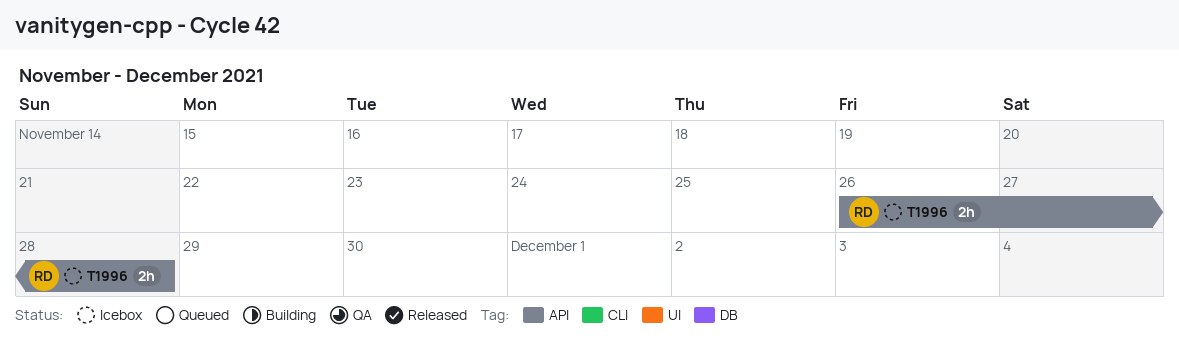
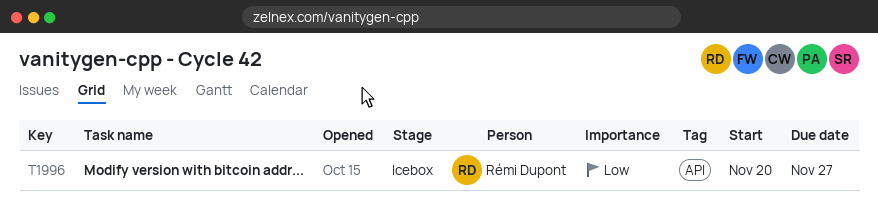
T1996, start: Nov 26 -> Nov 20
T1996, due: Nov 28 -> Nov 27

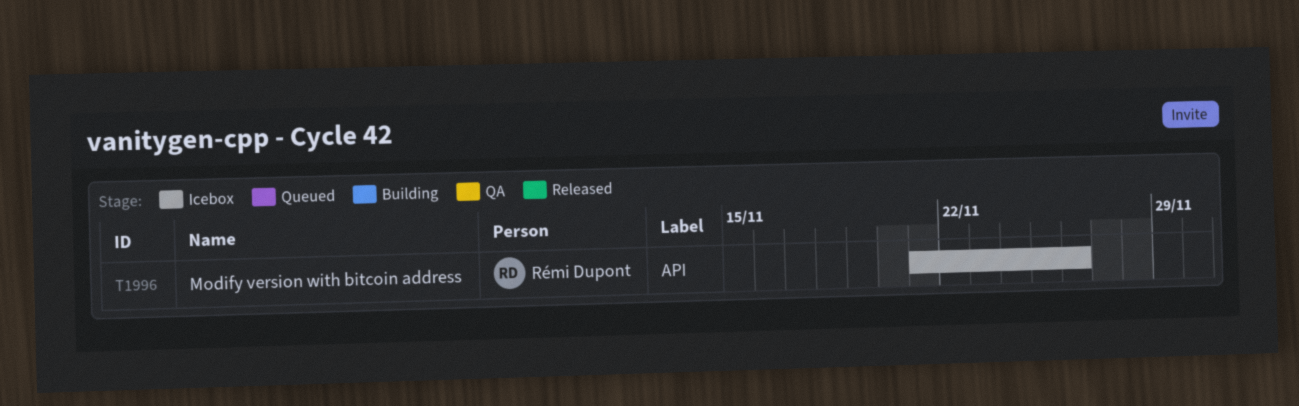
T1996, start: Nov 20 -> Nov 21
T1996, due: Nov 27 -> Nov 26

